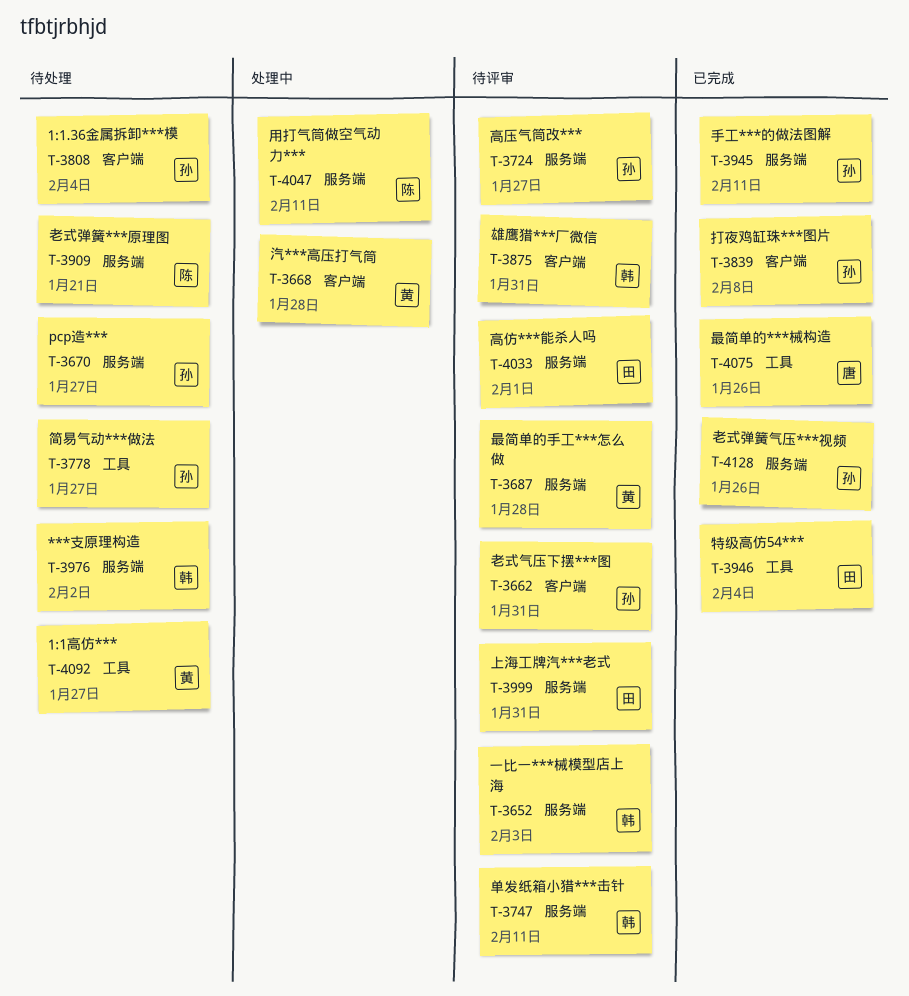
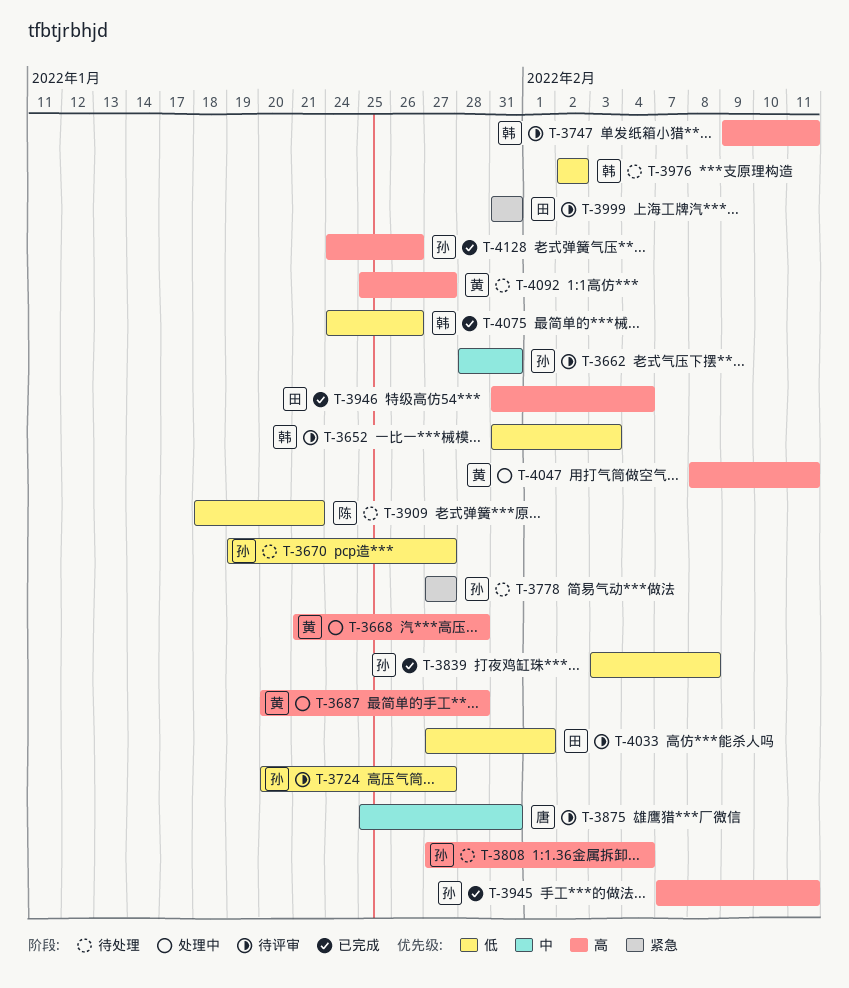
T-3687, status: 待评审 -> 处理中
T-3875, owner: 韩 -> 唐
T-4047, owner: 陈 -> 黄
T-4075, owner: 唐 -> 韩

